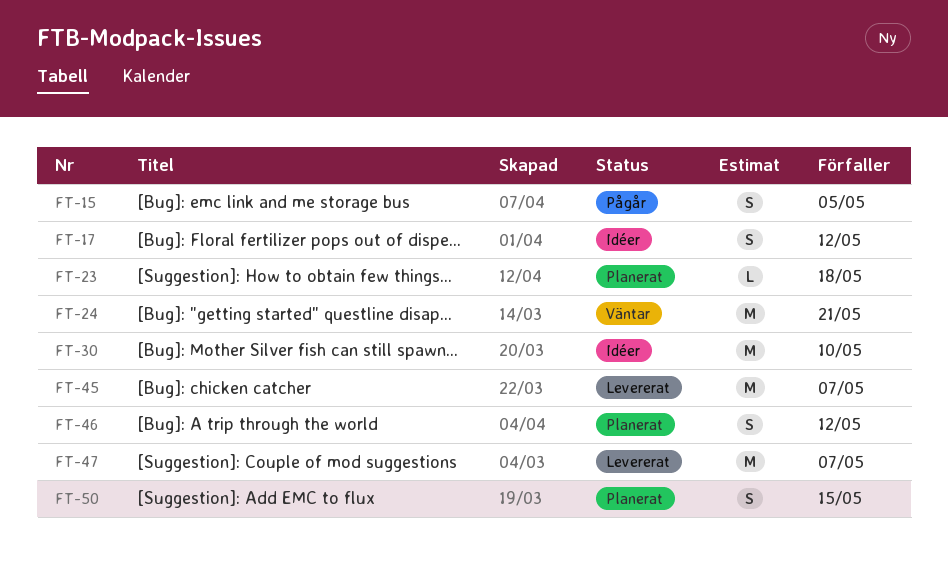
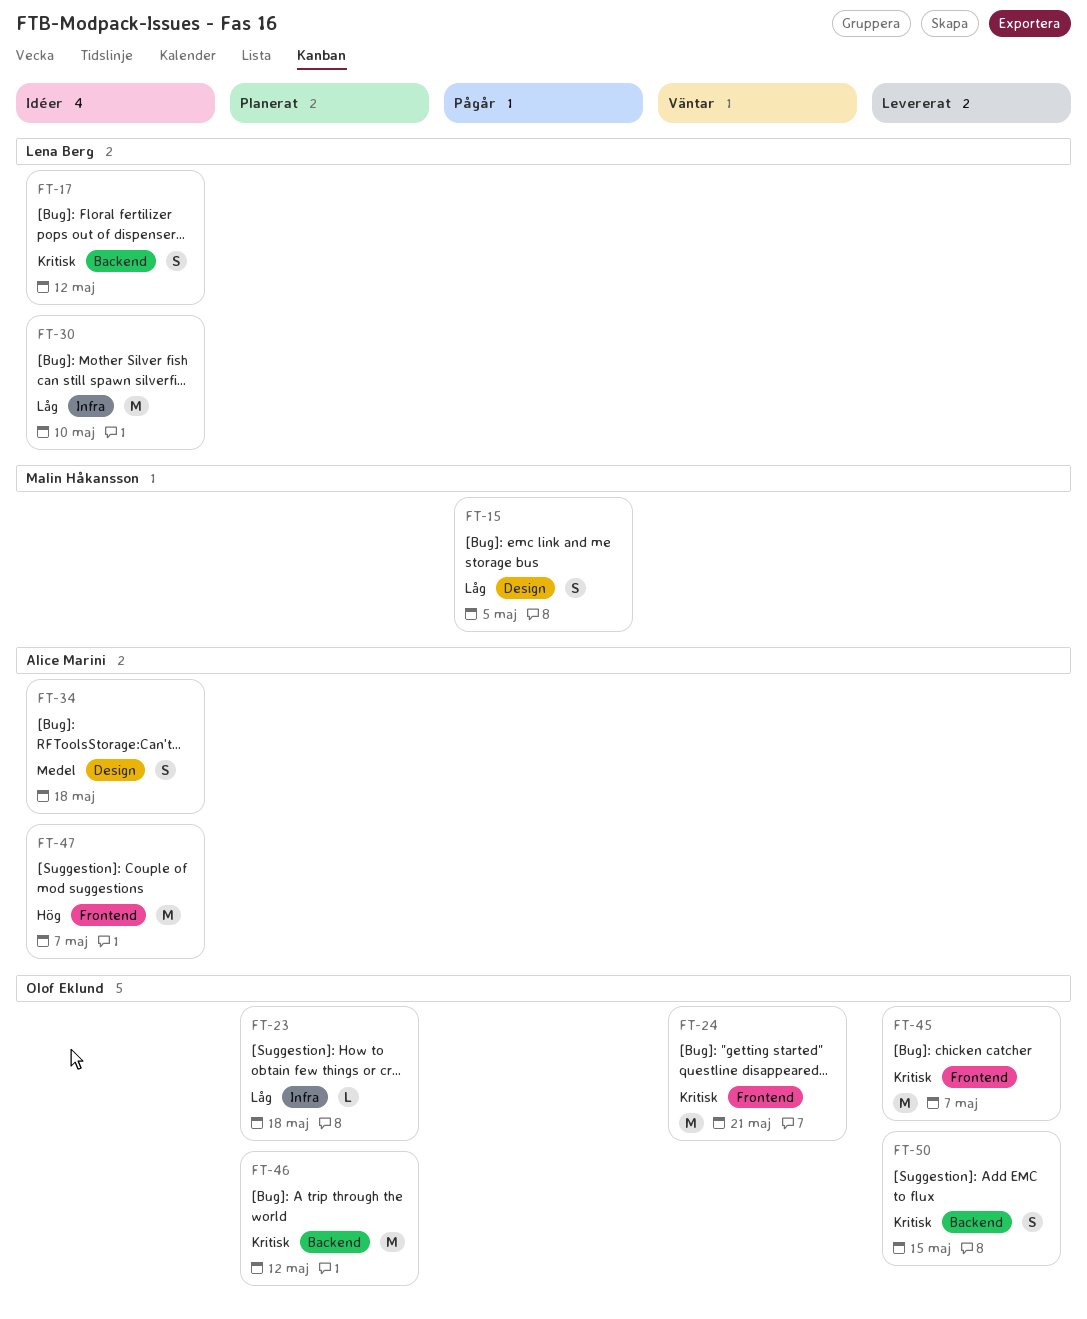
FT-34: none -> present
FT-46, estimate: S -> M
FT-47, status: Levererat -> Idéer
FT-50, status: Planerat -> Levererat

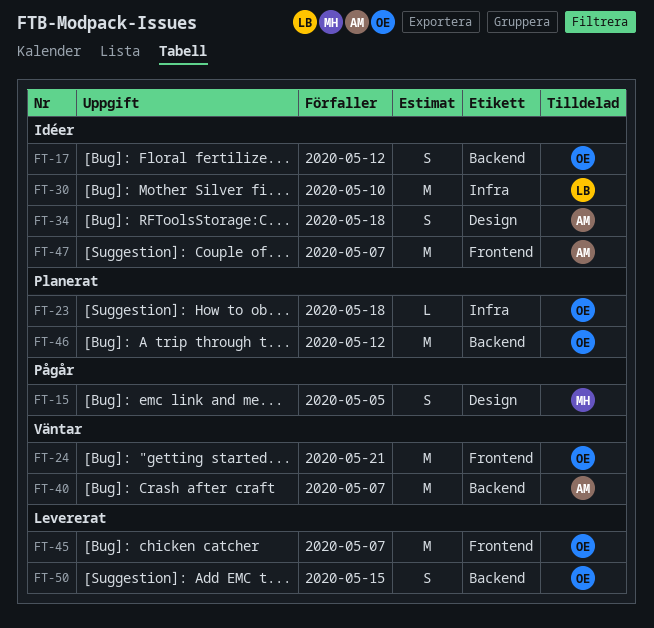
FT-17, owner: Lena Berg -> Olof Eklund
FT-40: none -> present

